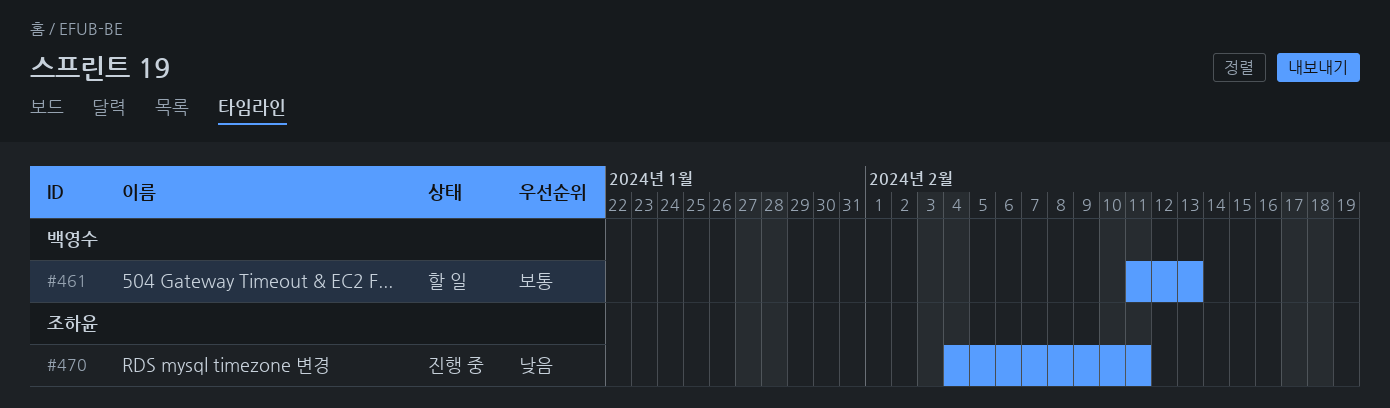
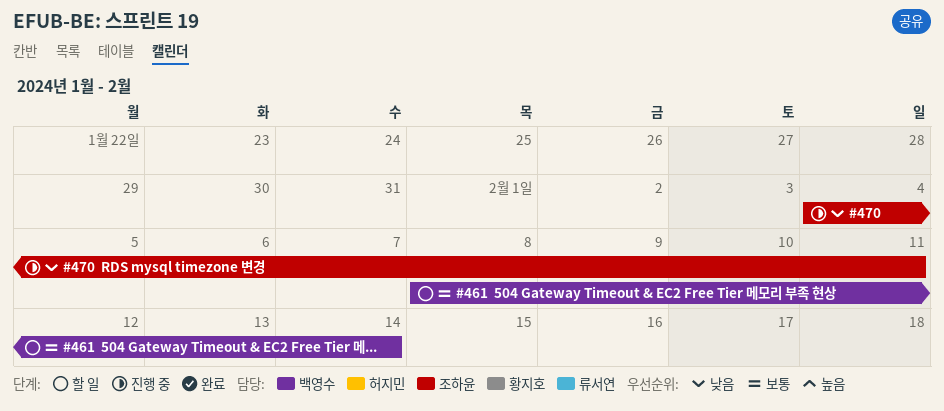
#461, start: Feb 11 -> Feb 8
#461, due: Feb 13 -> Feb 14

